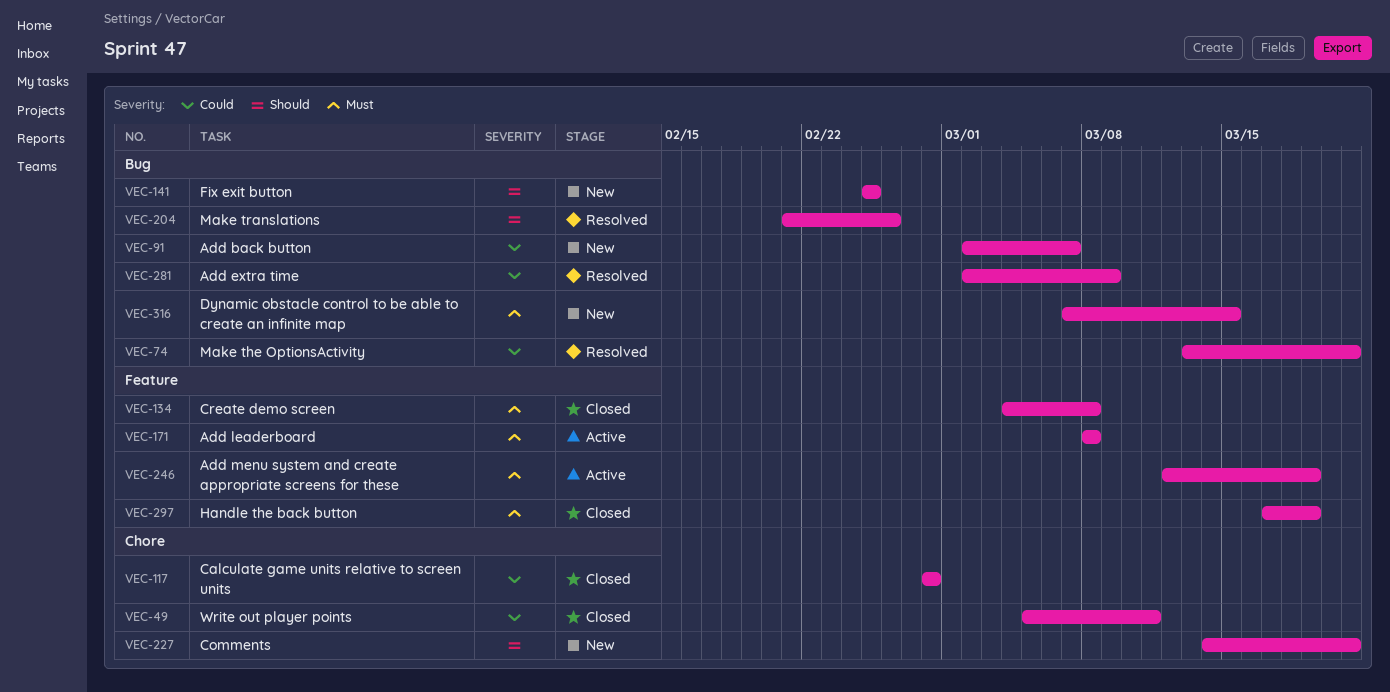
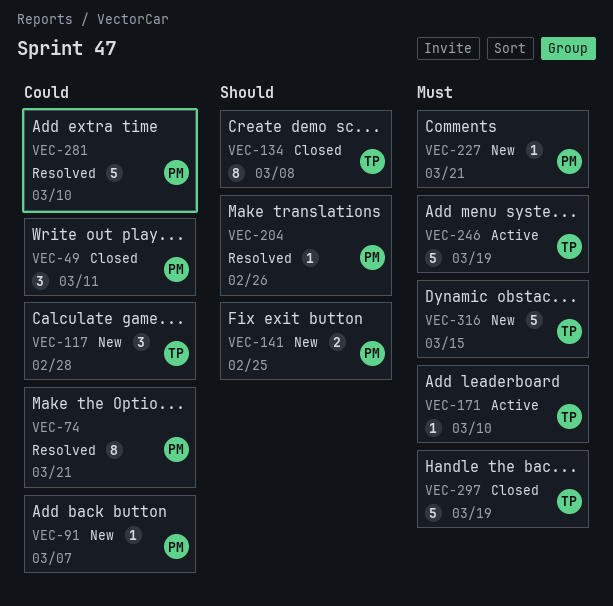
VEC-117, status: Closed -> New
VEC-134, priority: Must -> Should
VEC-171, due: Mar 8 -> Mar 10
VEC-227, priority: Should -> Must
VEC-281, due: Mar 9 -> Mar 10

